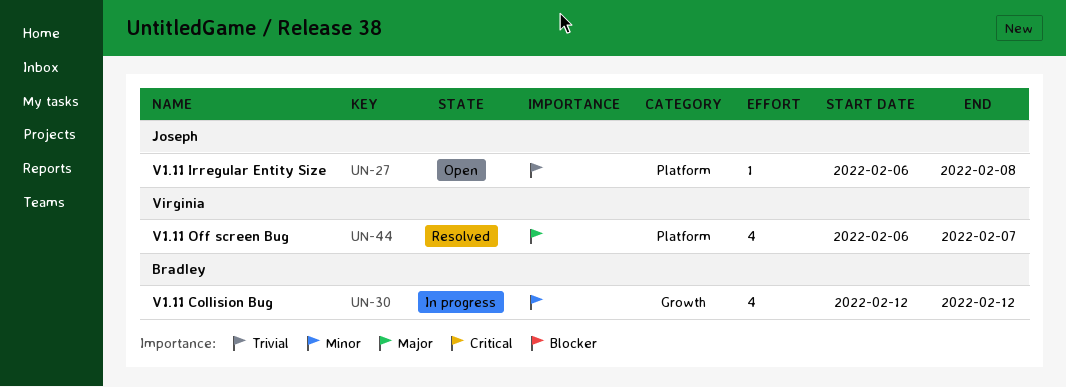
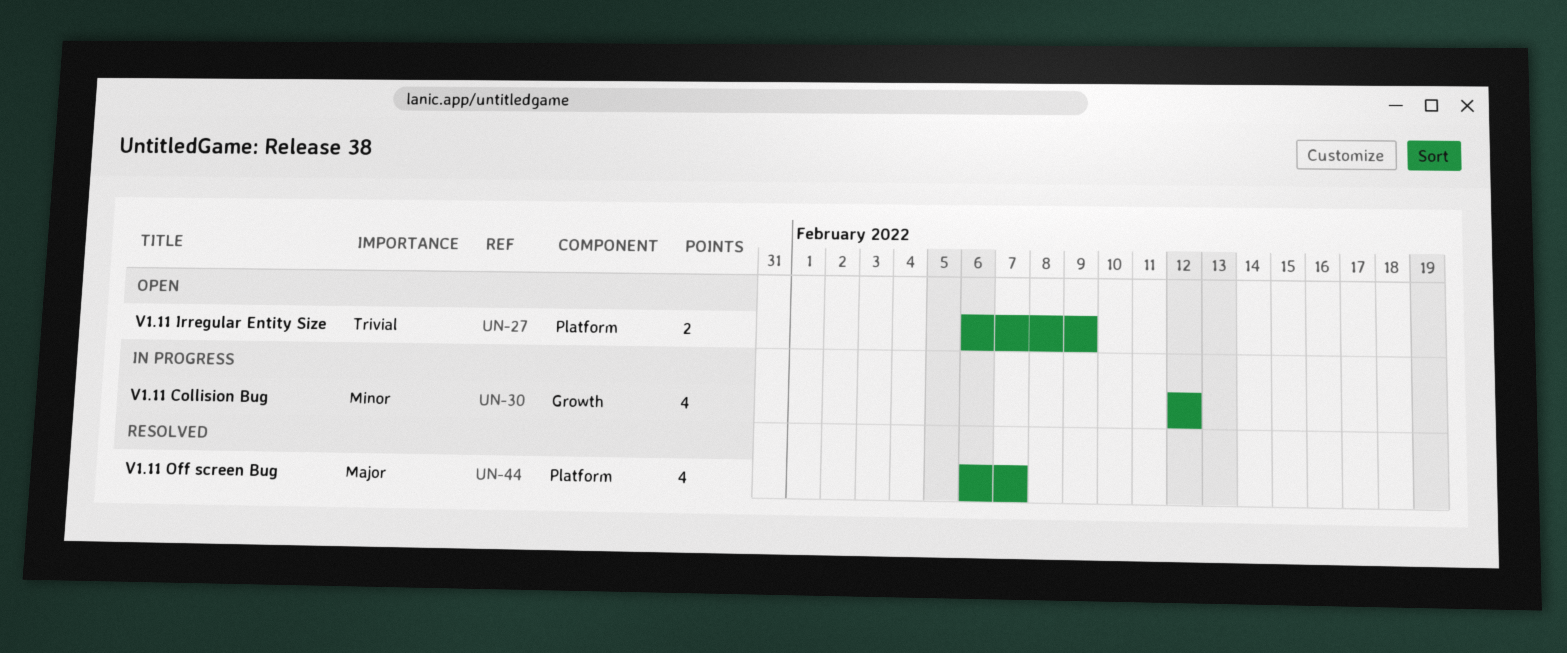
UN-27, estimate: 1 -> 2
UN-27, due: Feb 8 -> Feb 9

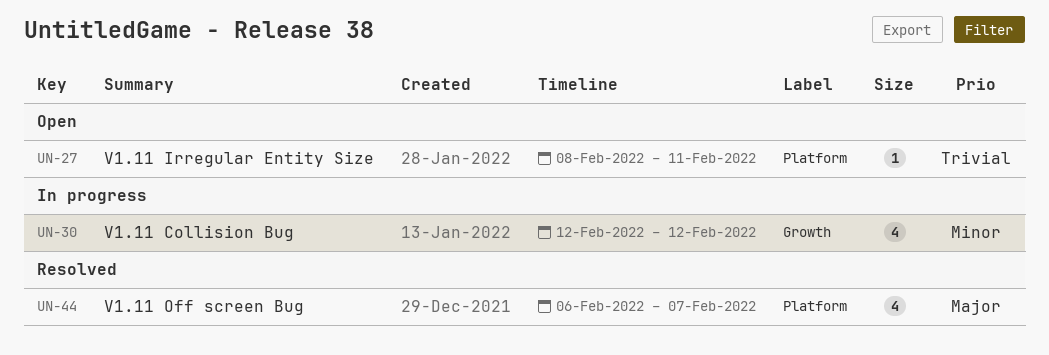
UN-27, estimate: 2 -> 1
UN-27, start: Feb 6 -> Feb 8
UN-27, due: Feb 9 -> Feb 11

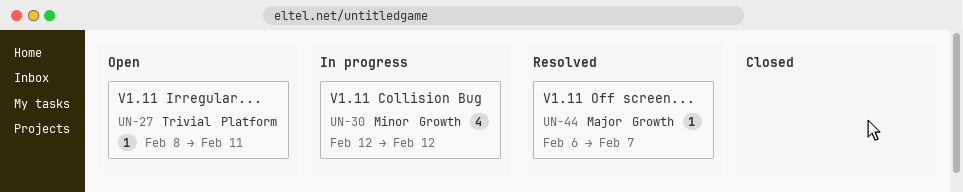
UN-44, label: Platform -> Growth
UN-44, estimate: 4 -> 1

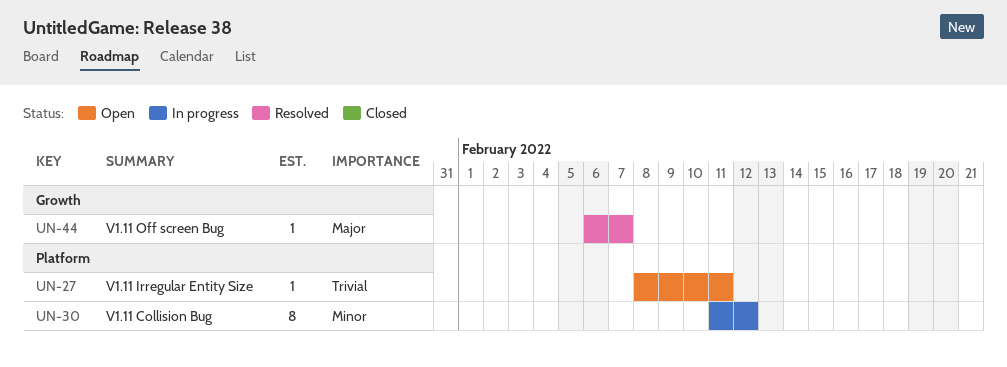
UN-30, label: Growth -> Platform
UN-30, estimate: 4 -> 8
UN-30, start: Feb 12 -> Feb 11

